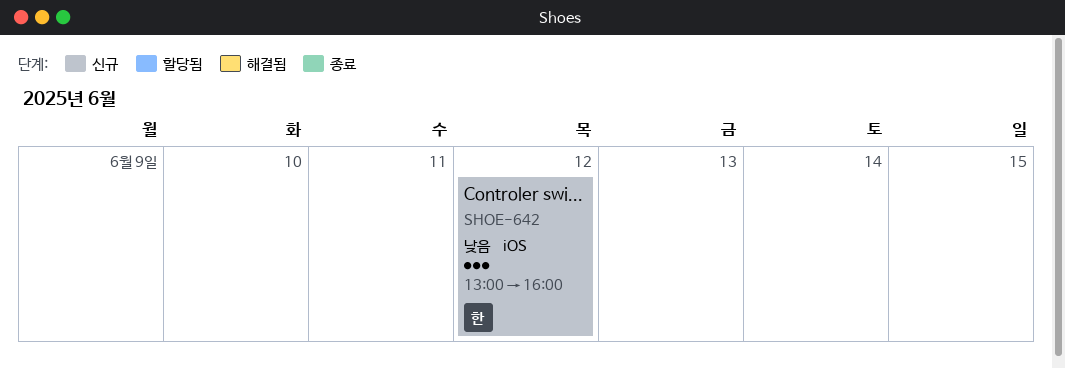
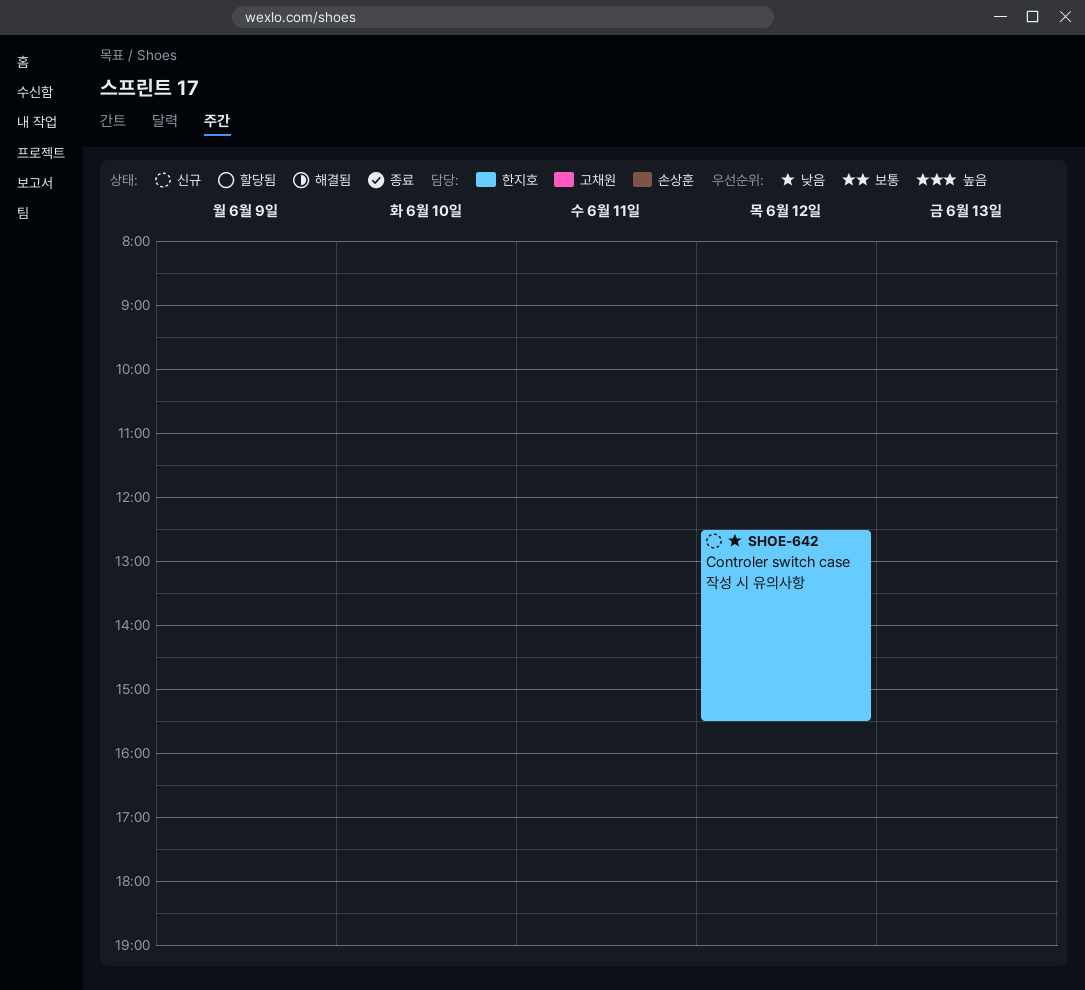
SHOE-642, begins: 13:00 -> 12:30
SHOE-642, ends: 16:00 -> 15:30

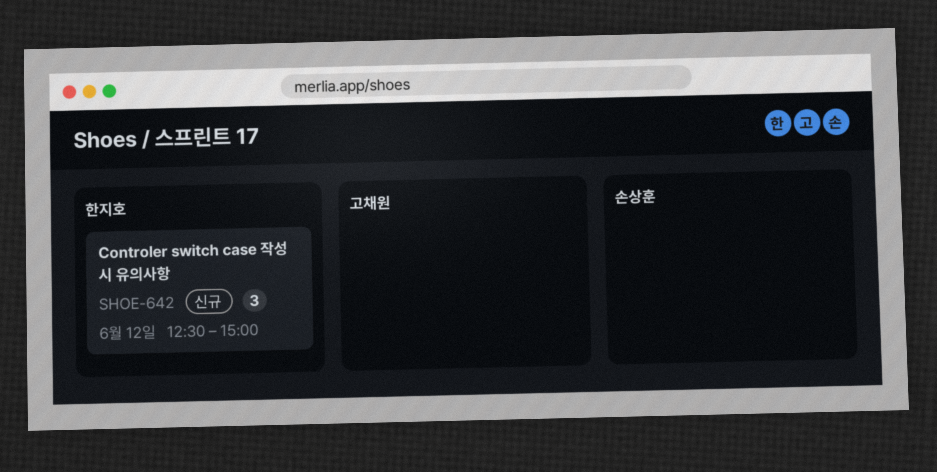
SHOE-642, ends: 15:30 -> 15:00

